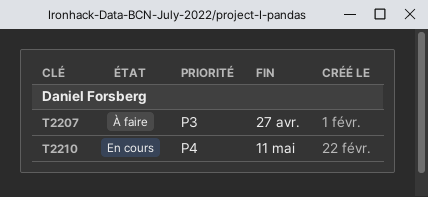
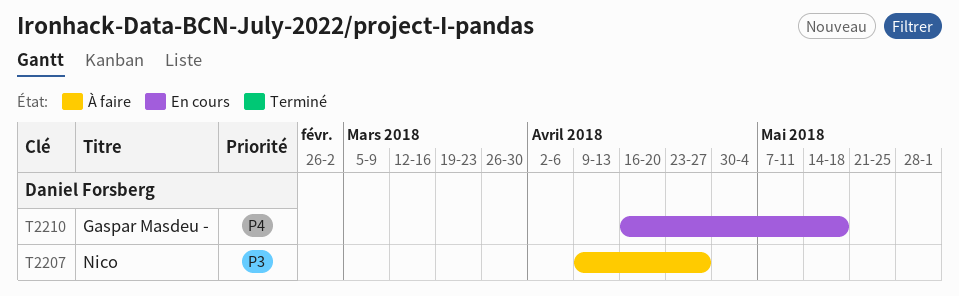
T2210, due: May 11 -> May 18

